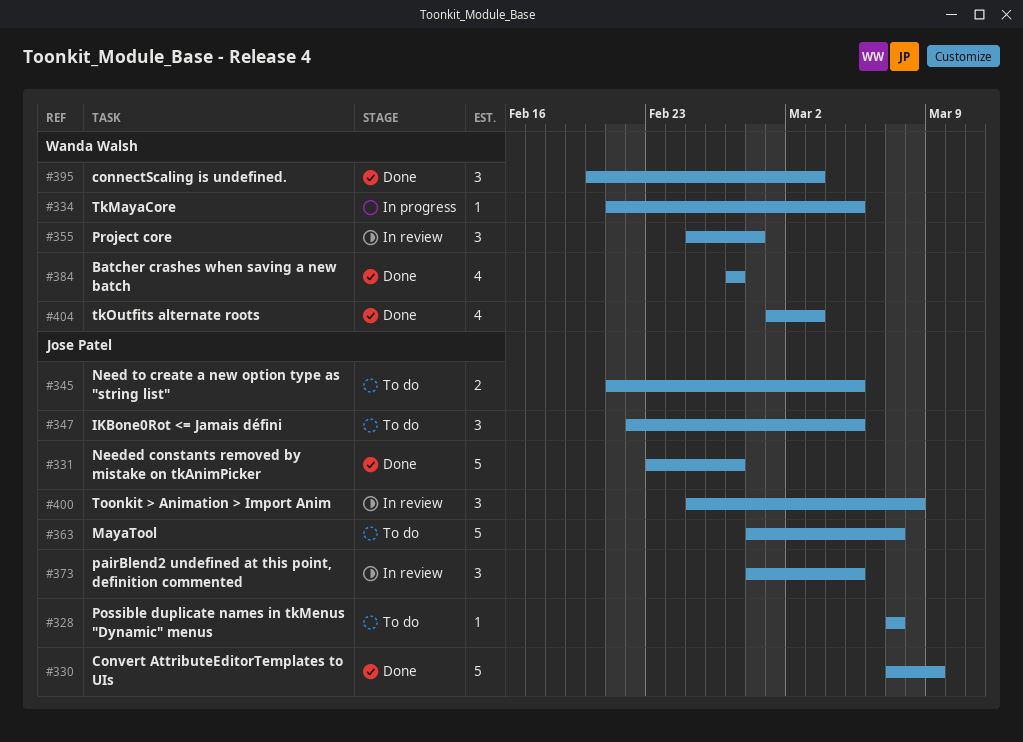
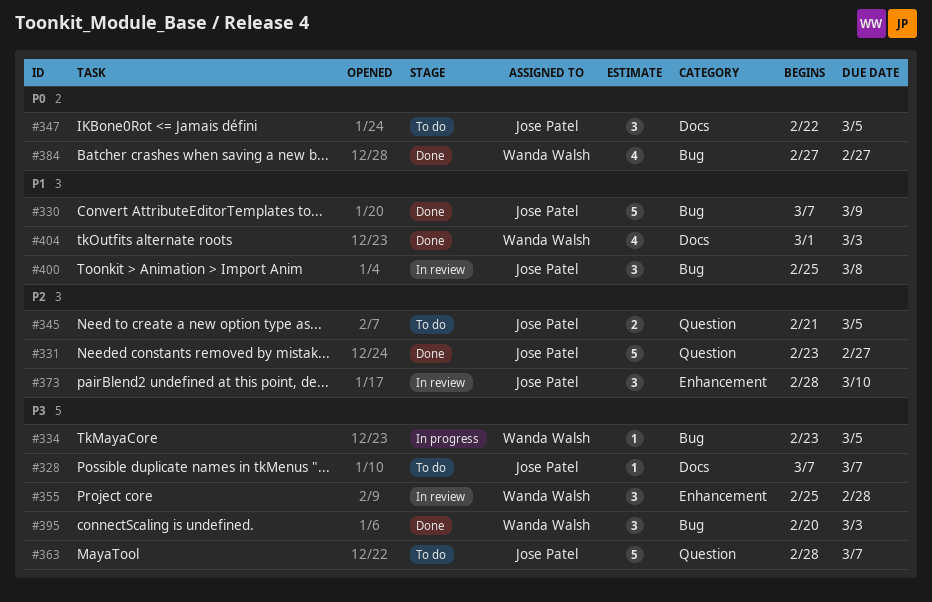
#334, start: Feb 21 -> Feb 23
#373, due: Mar 5 -> Mar 10

